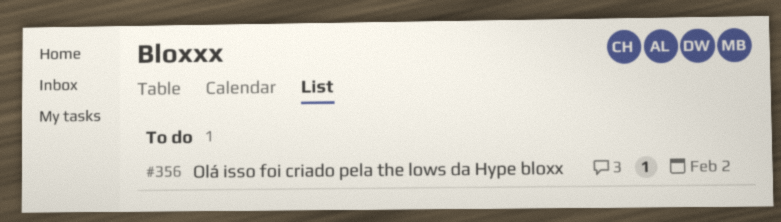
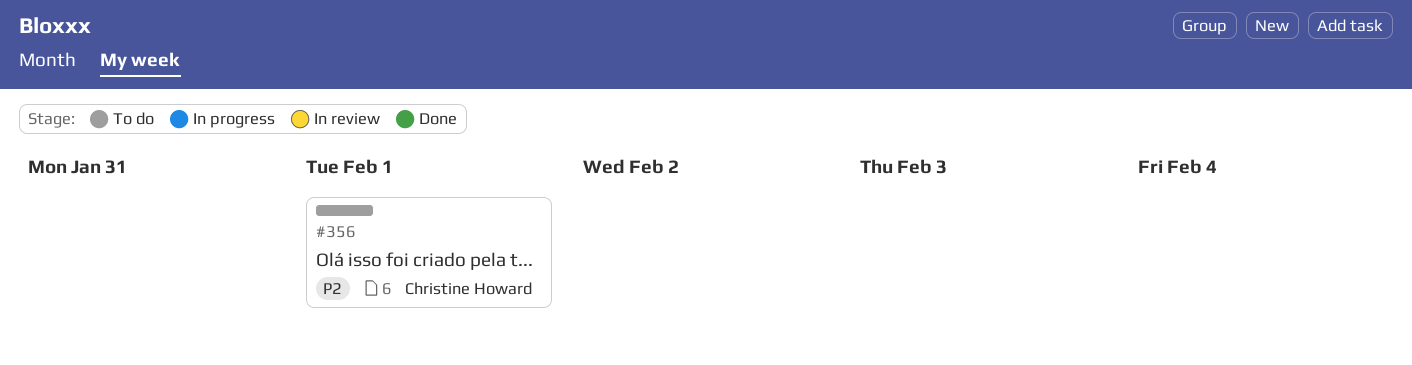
#356, due: Feb 2 -> Feb 1

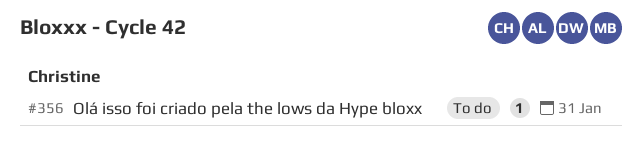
#356, due: Feb 1 -> Jan 31

